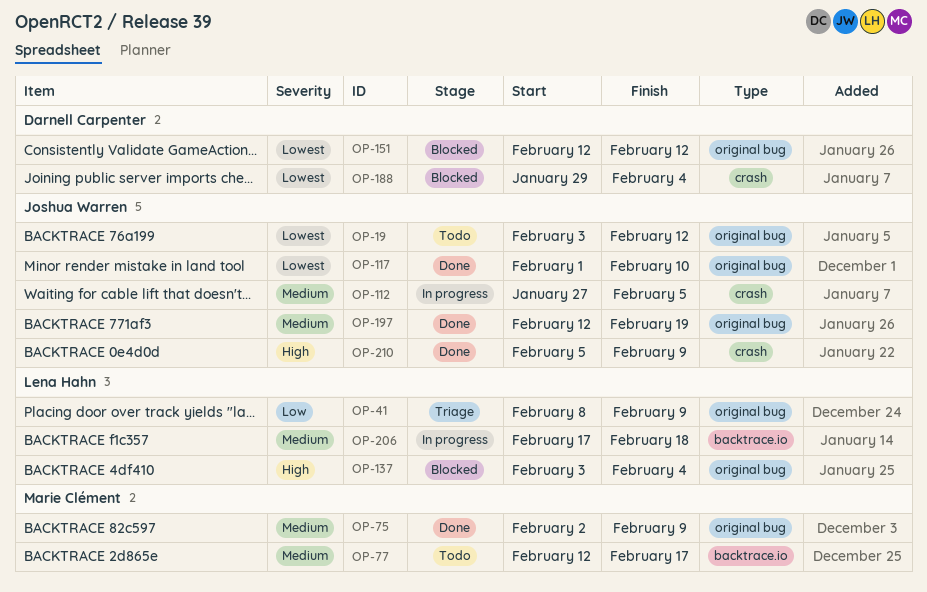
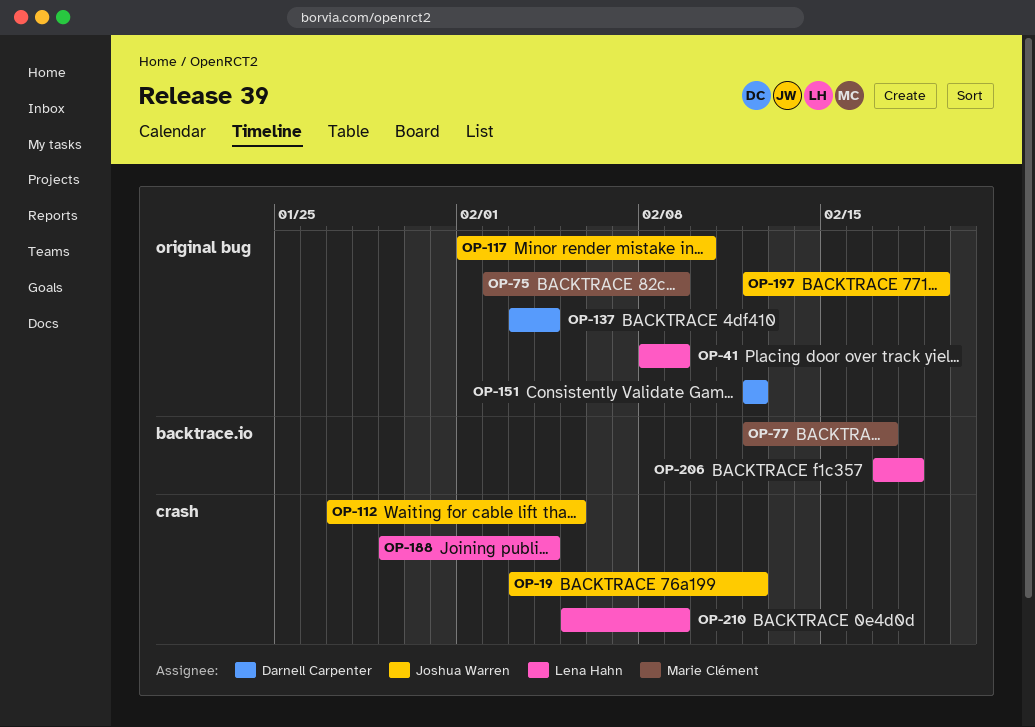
OP-19, label: original bug -> crash
OP-137, owner: Lena Hahn -> Darnell Carpenter
OP-188, owner: Darnell Carpenter -> Lena Hahn
OP-210, owner: Joshua Warren -> Lena Hahn

